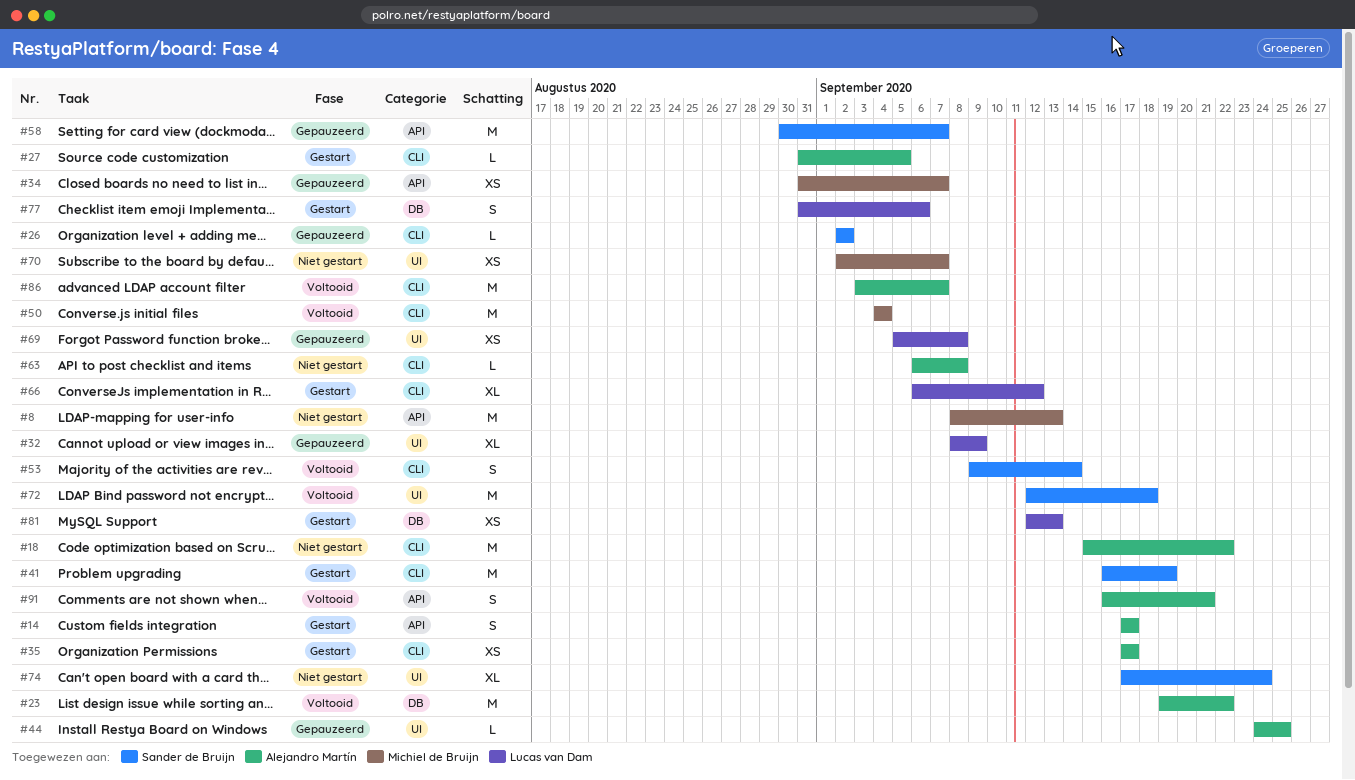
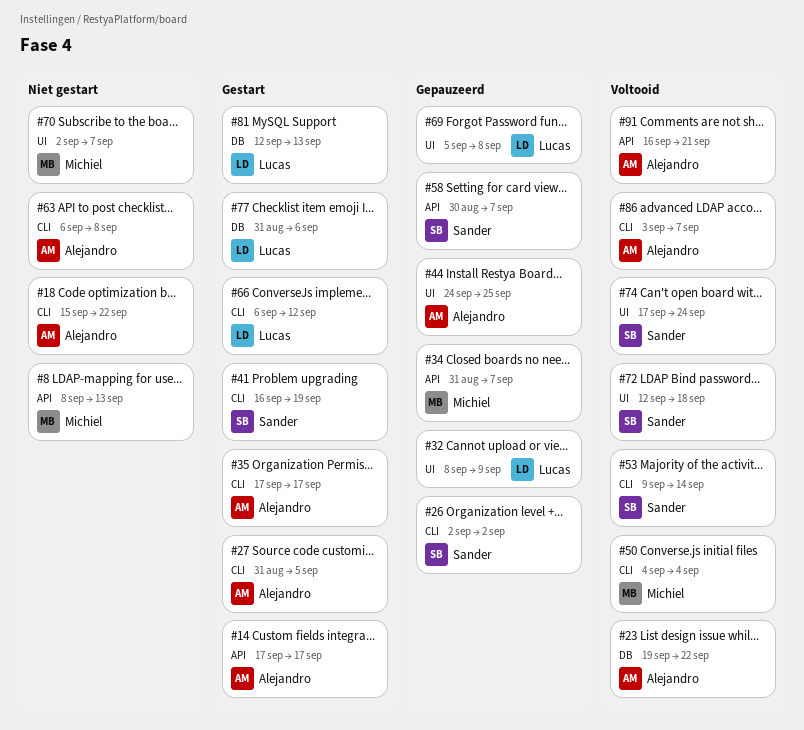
#74, status: Niet gestart -> Voltooid

